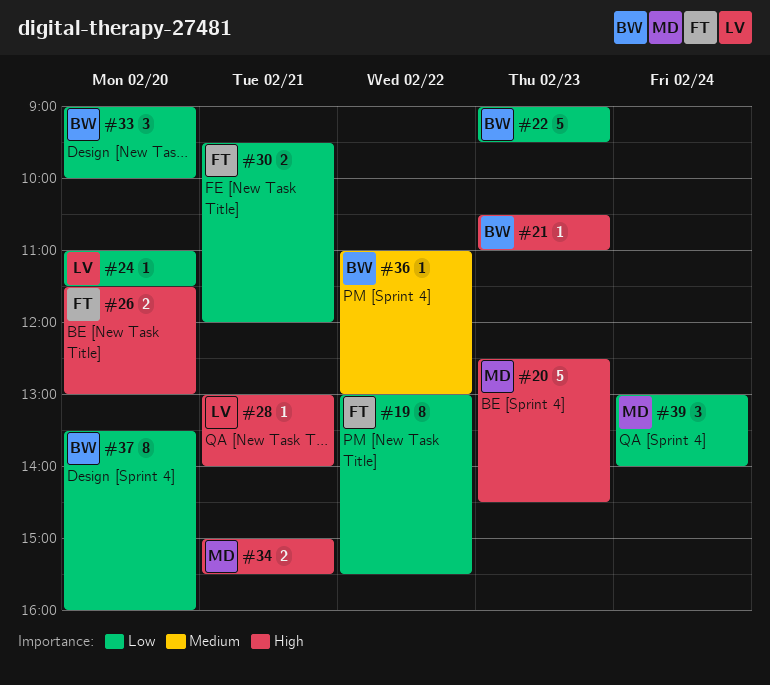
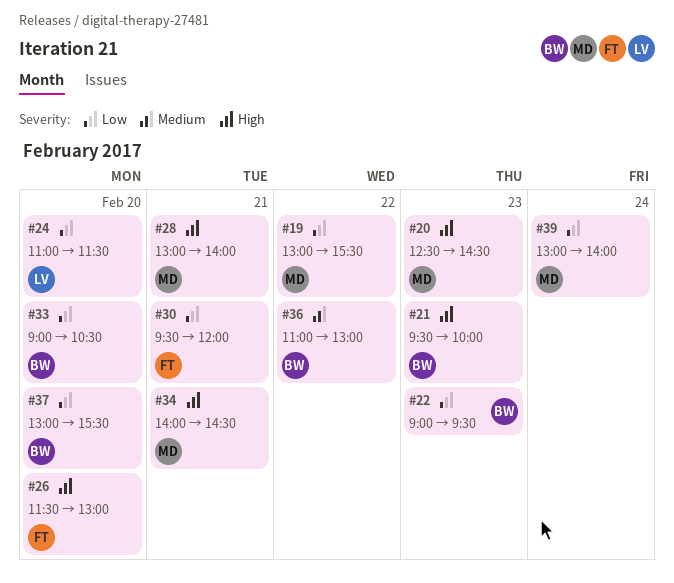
#19, owner: FT -> MD
#21, begins: 10:30 -> 09:30
#21, ends: 11:00 -> 10:00
#28, owner: LV -> MD
#33, ends: 10:00 -> 10:30
#34, begins: 15:00 -> 14:00
#34, ends: 15:30 -> 14:30
#37, begins: 13:30 -> 13:00
#37, ends: 16:00 -> 15:30

